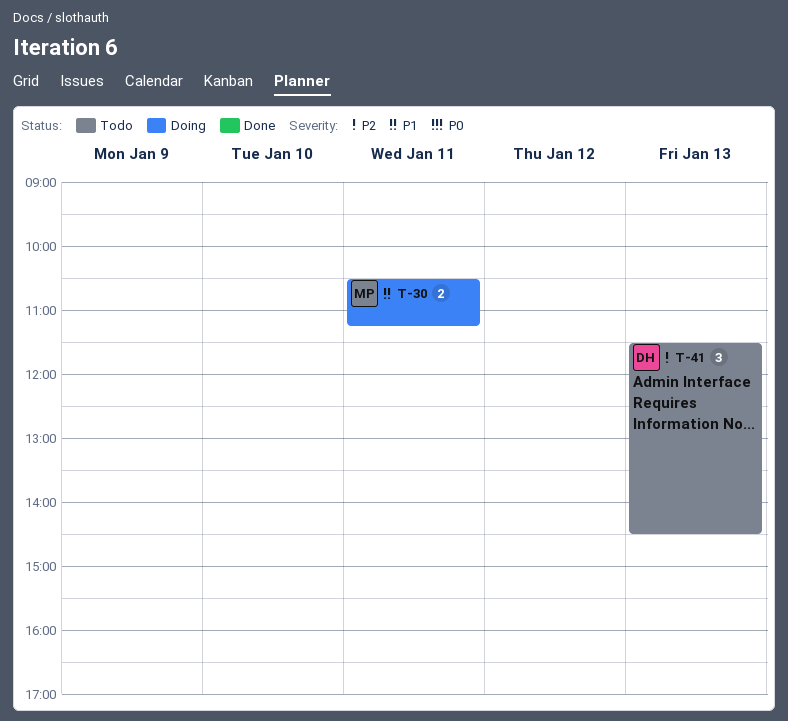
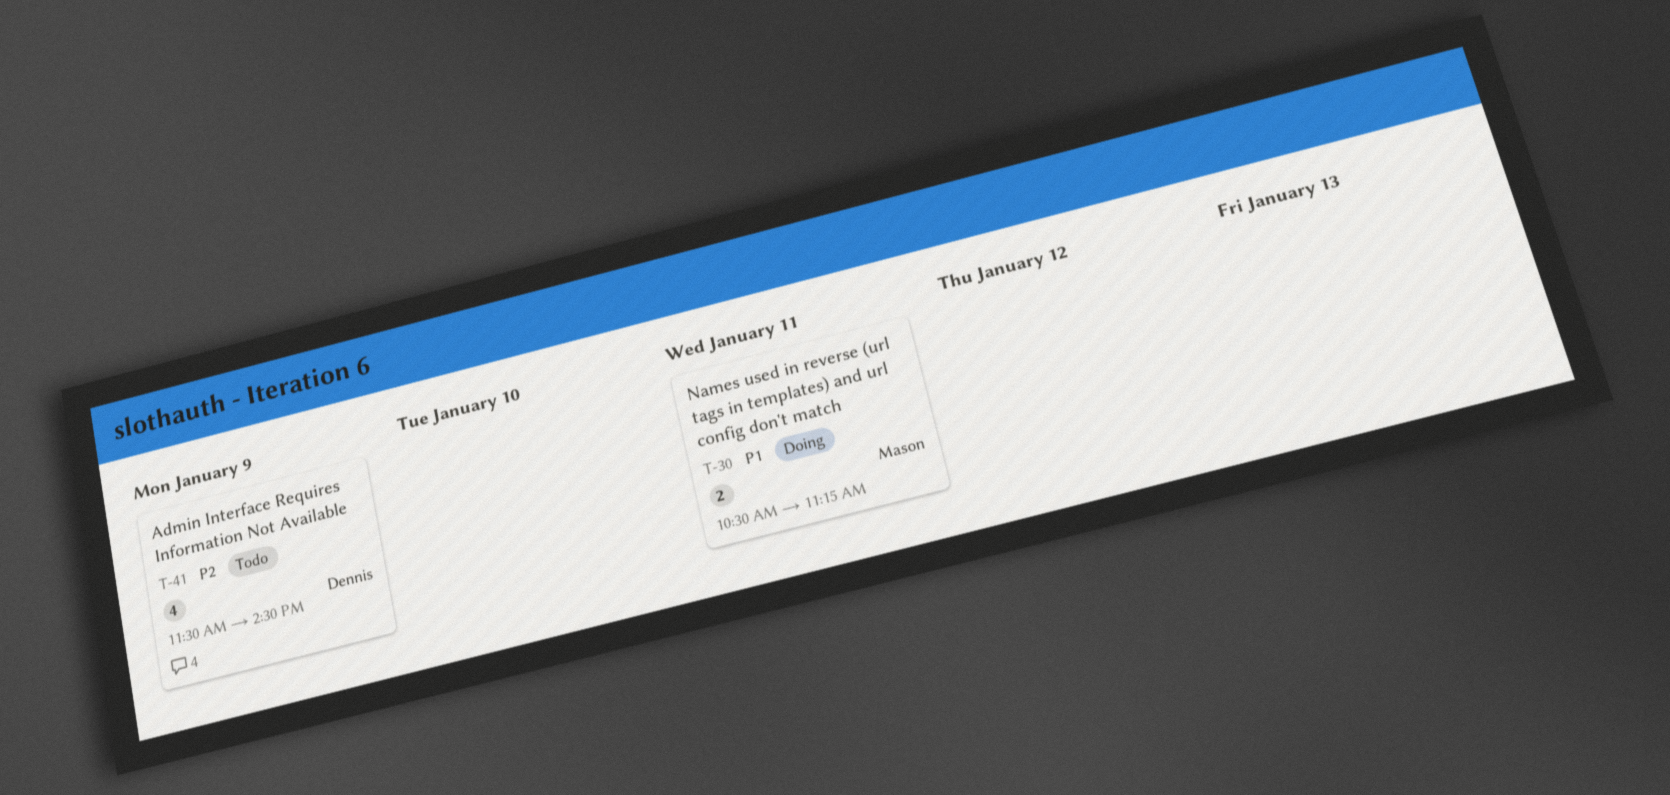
T-41, estimate: 3 -> 4
T-41, day: Jan 13 -> Jan 9

